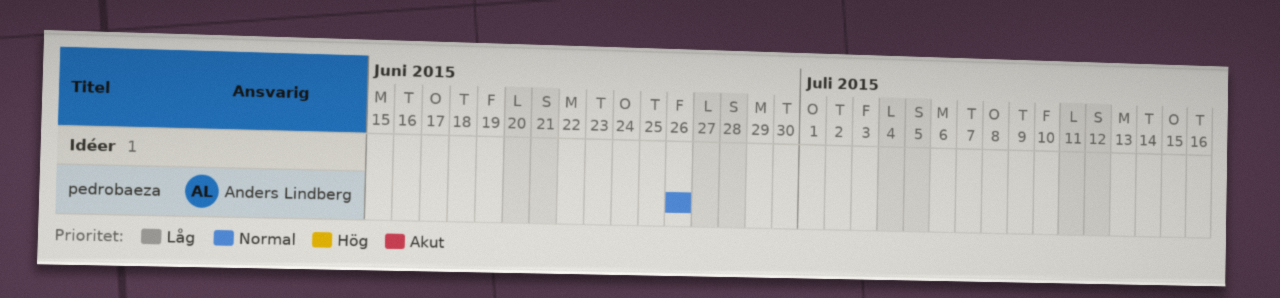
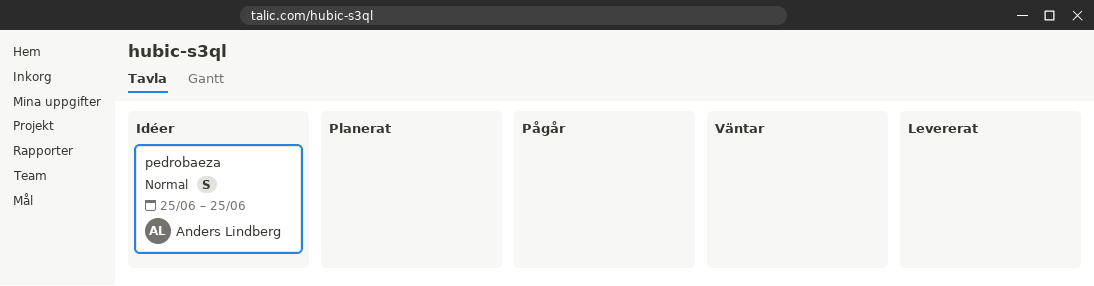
pedrobaeza, start: Jun 26 -> Jun 25
pedrobaeza, due: Jun 26 -> Jun 25

